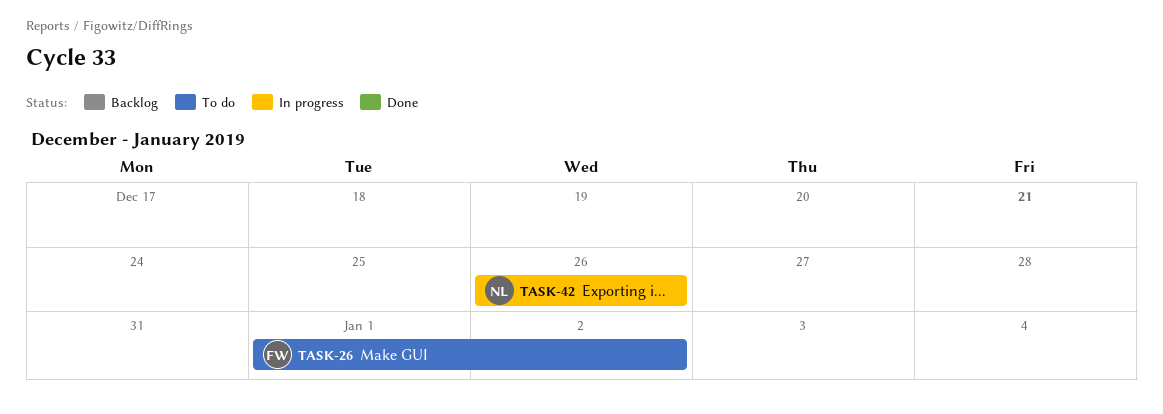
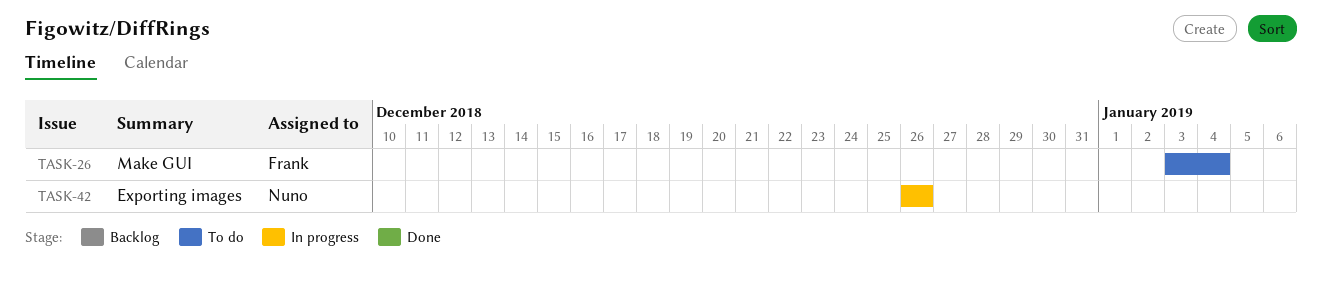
TASK-26, start: Jan 1 -> Jan 3
TASK-26, due: Jan 2 -> Jan 4

